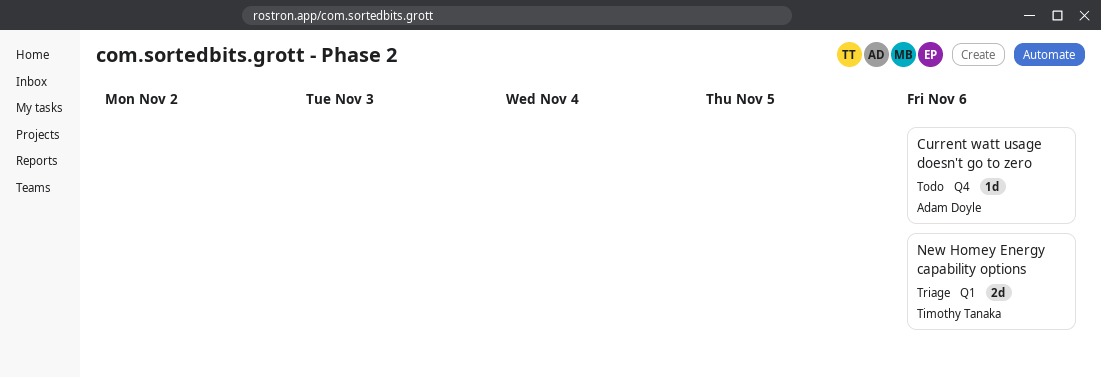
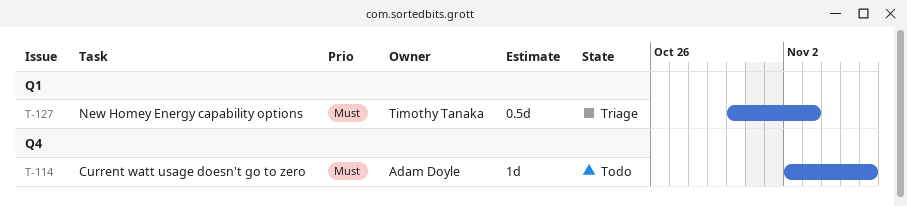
New Homey Energy capability options, estimate: 2d -> 0.5d
New Homey Energy capability options, due: Nov 6 -> Nov 3

